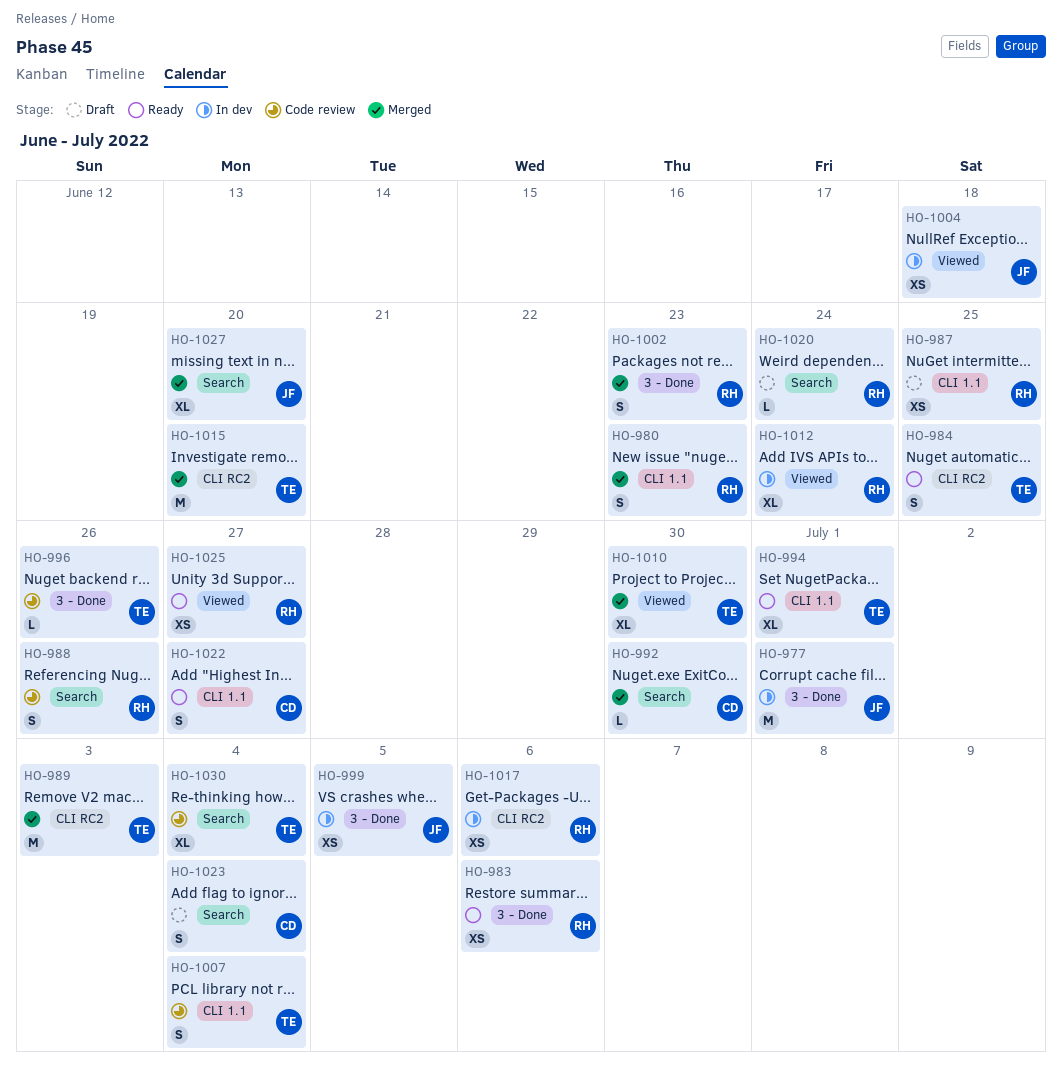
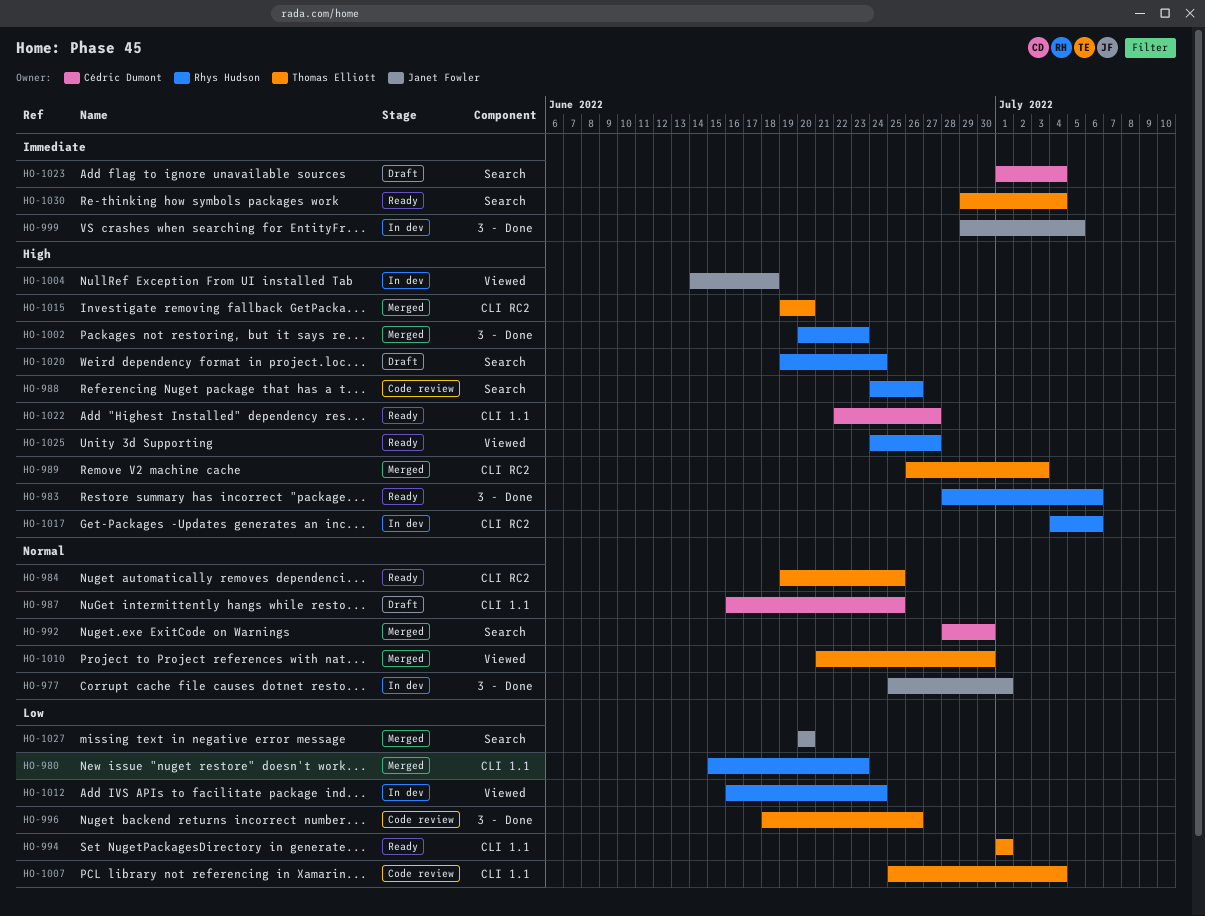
HO-987, owner: Rhys Hudson -> Cédric Dumont
HO-1030, status: Code review -> Ready

